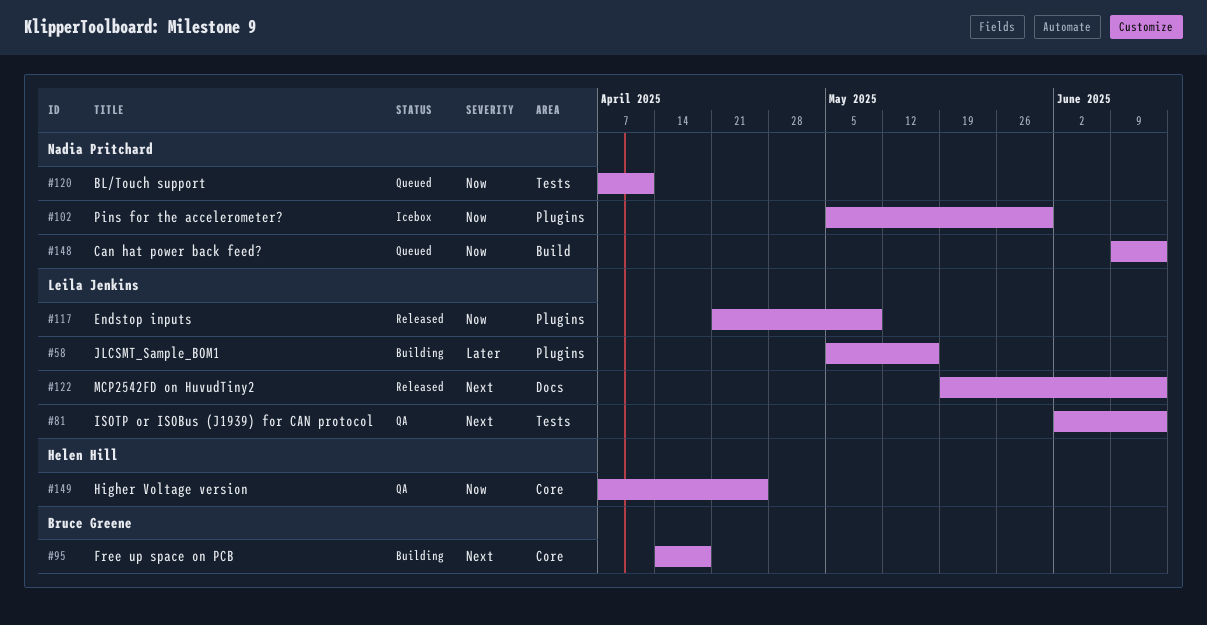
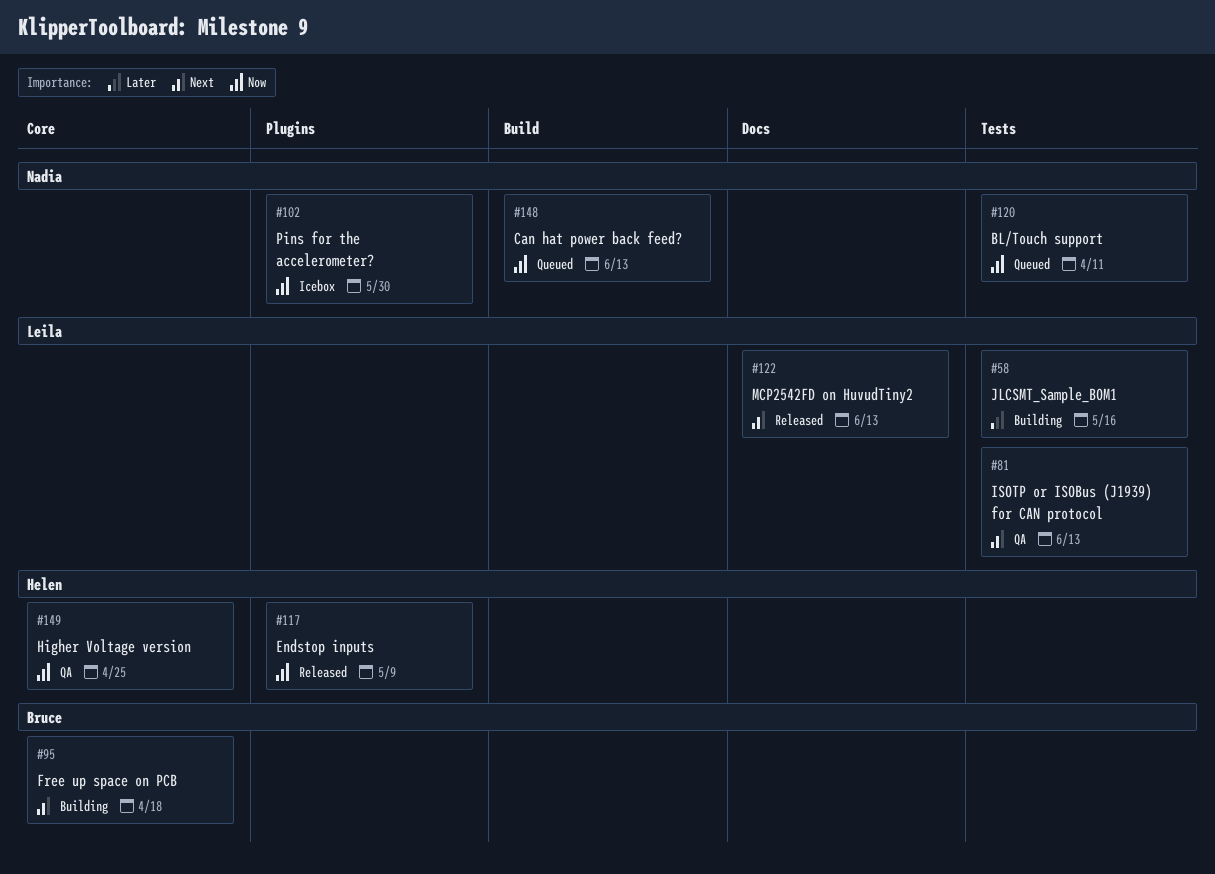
#58, label: Plugins -> Tests
#117, owner: Leila Jenkins -> Helen Hill

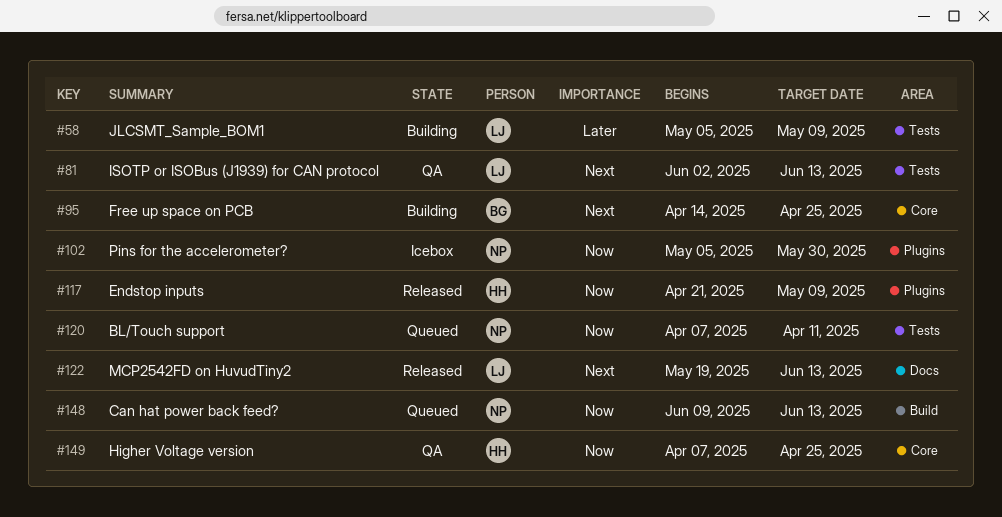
#58, due: May 16 -> May 9
#95, due: Apr 18 -> Apr 25

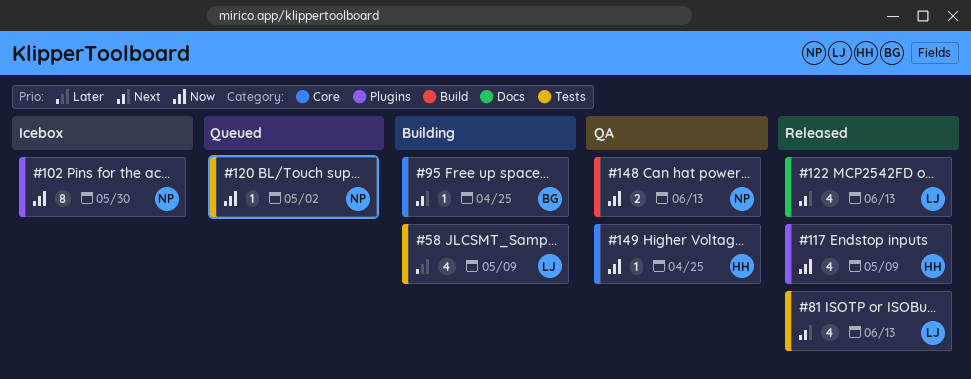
#81, status: QA -> Released
#120, due: Apr 11 -> May 2
#148, status: Queued -> QA

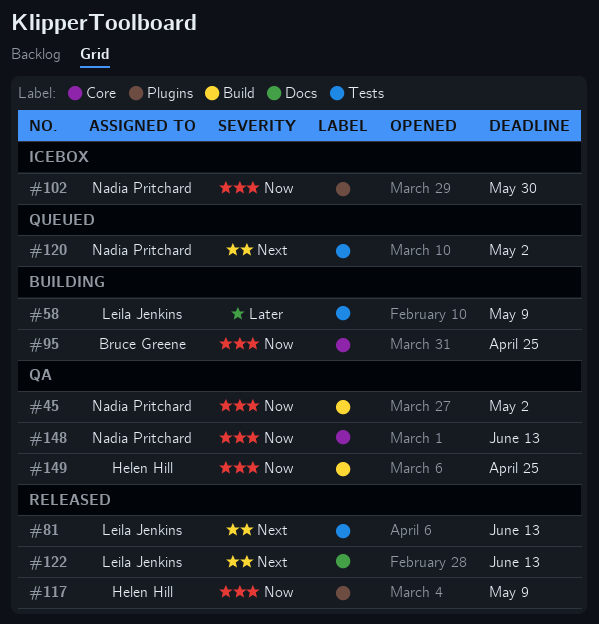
#45: none -> present
#95, priority: Next -> Now
#120, priority: Now -> Next
#148, label: Build -> Core
#149, label: Core -> Build

